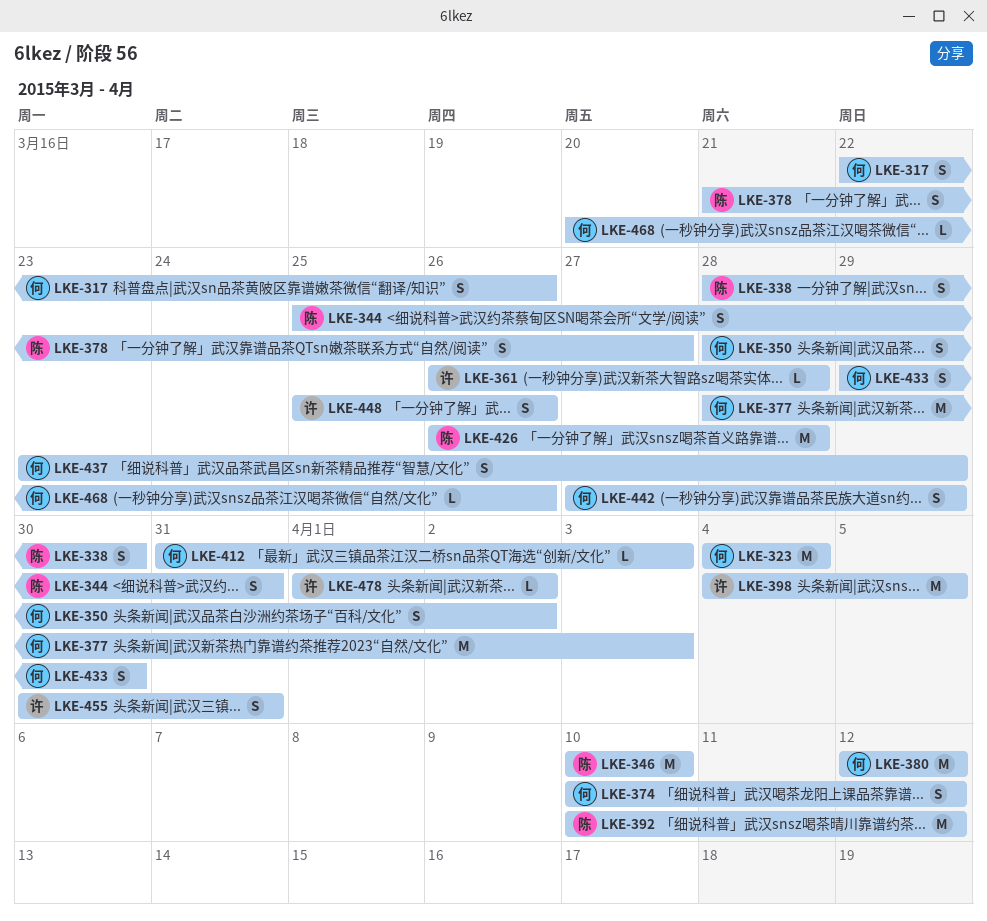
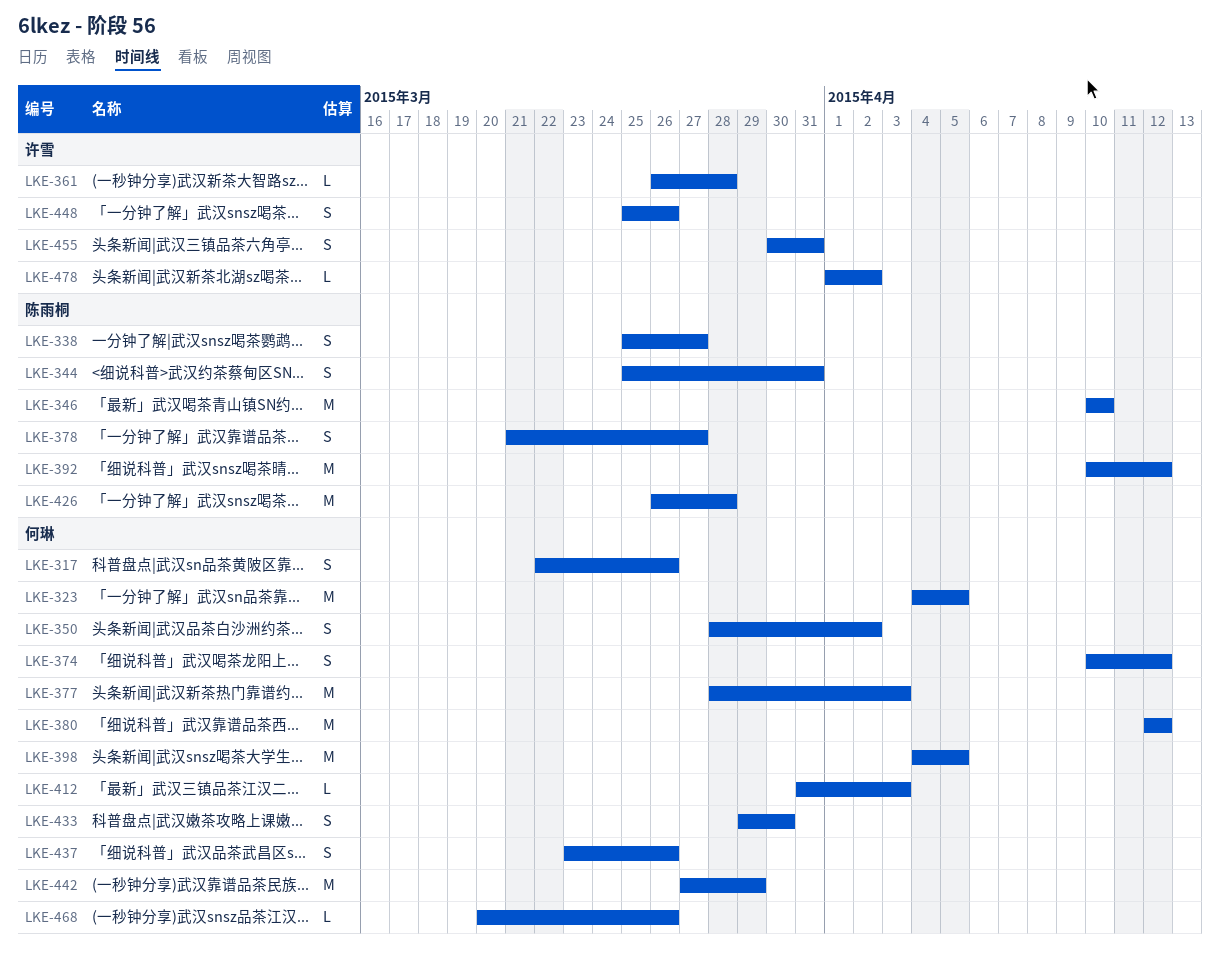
LKE-323, due: Apr 4 -> Apr 5
LKE-338, start: Mar 28 -> Mar 25
LKE-338, due: Mar 30 -> Mar 27
LKE-398, owner: 许雪 -> 何琳
LKE-437, due: Mar 29 -> Mar 26
LKE-442, estimate: S -> M

